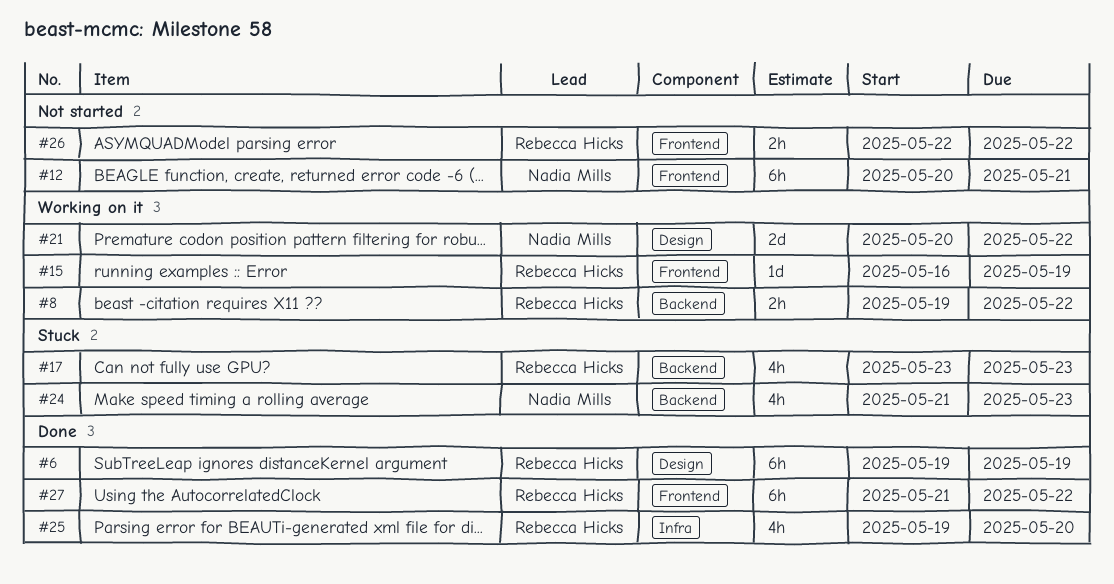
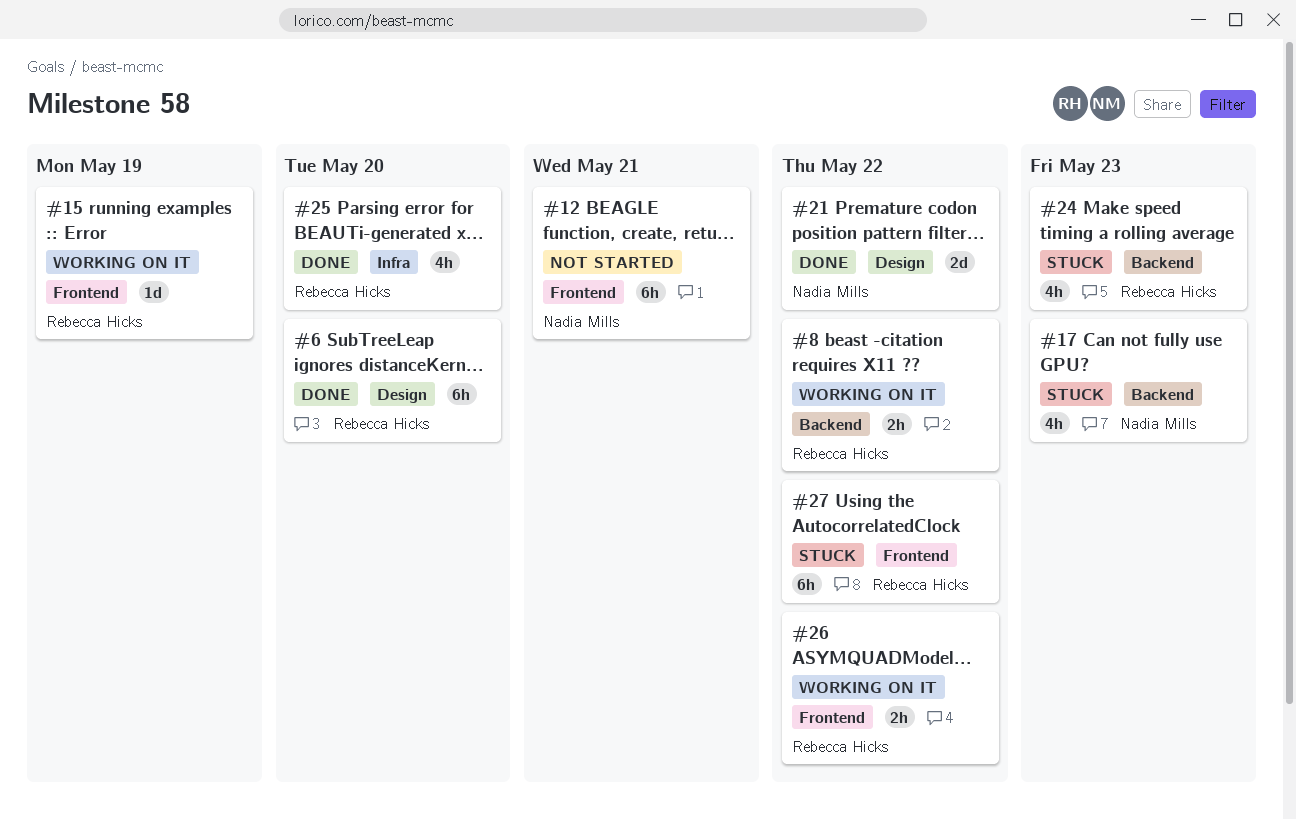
#6, due: May 19 -> May 20
#17, owner: Rebecca Hicks -> Nadia Mills
#21, status: Working on it -> Done
#24, owner: Nadia Mills -> Rebecca Hicks
#26, status: Not started -> Working on it
#27, status: Done -> Stuck

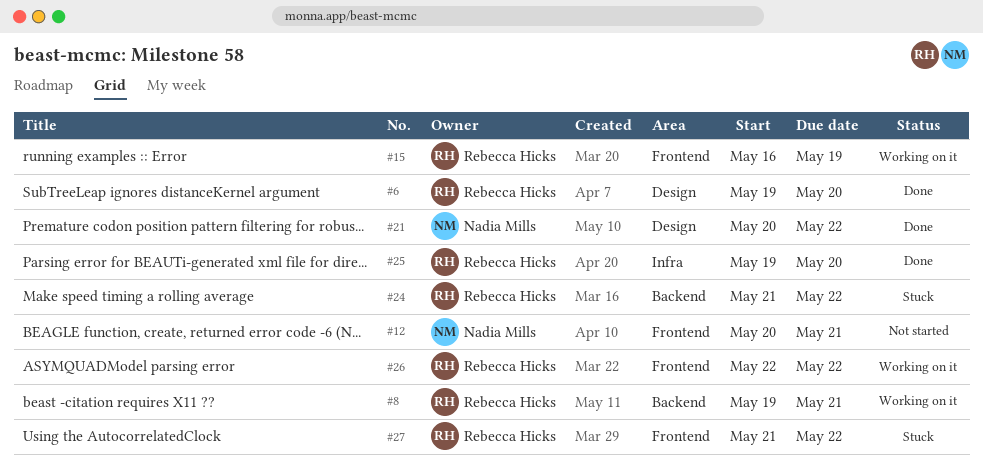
#8, due: May 22 -> May 21
#17: present -> none
#24, due: May 23 -> May 22

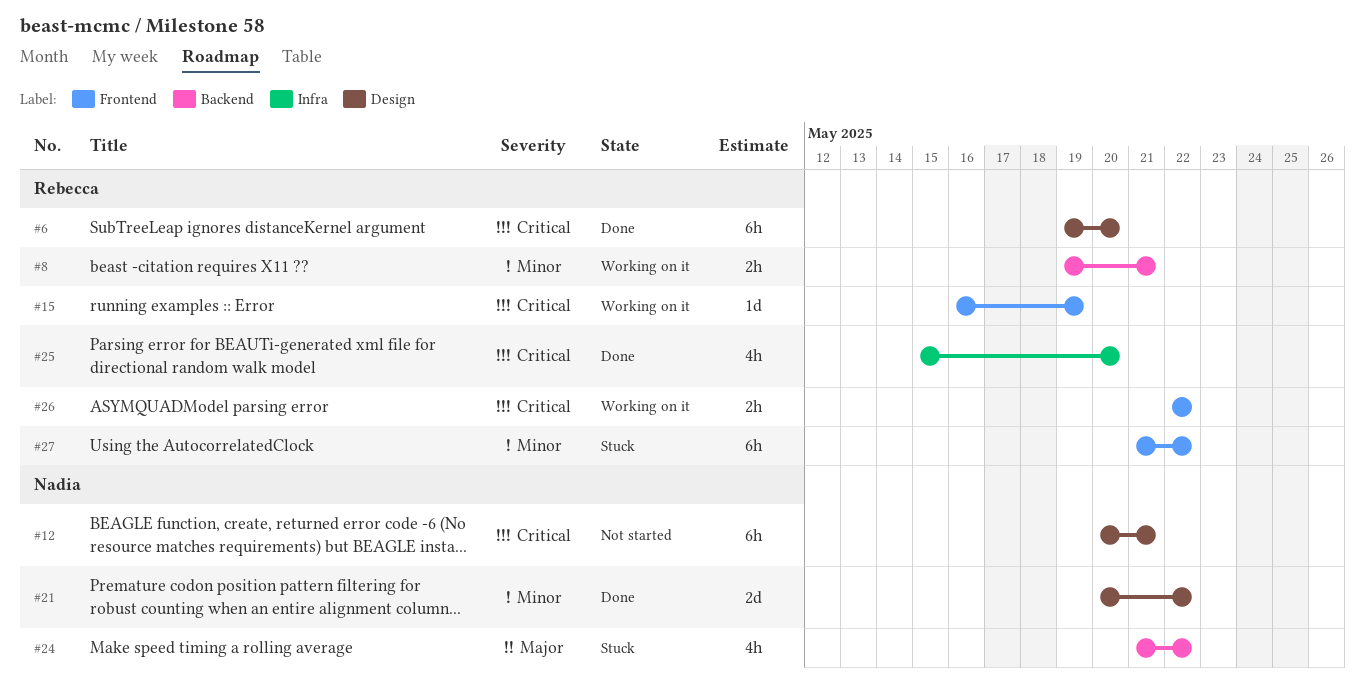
#12, label: Frontend -> Design
#24, owner: Rebecca Hicks -> Nadia Mills
#25, start: May 19 -> May 15

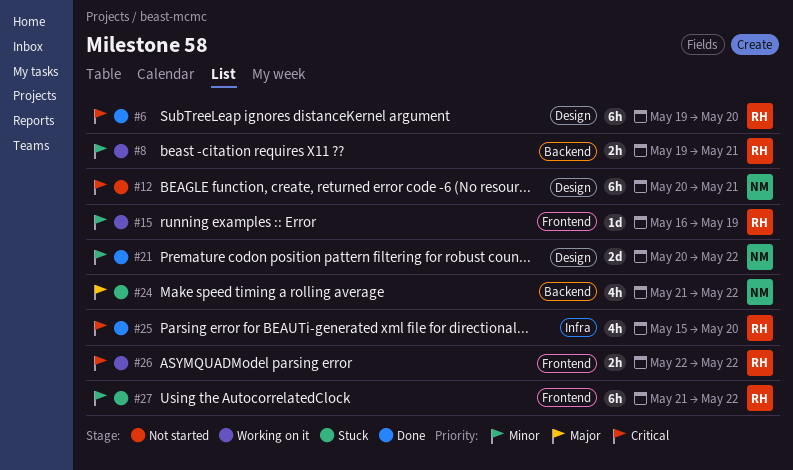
#15, priority: Critical -> Minor

